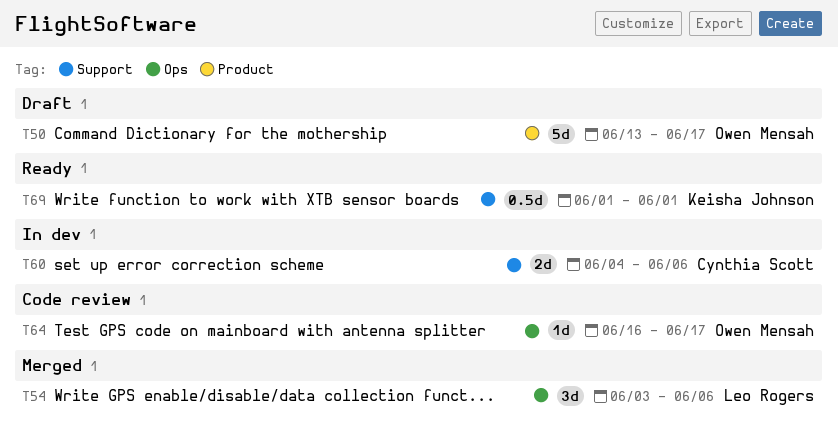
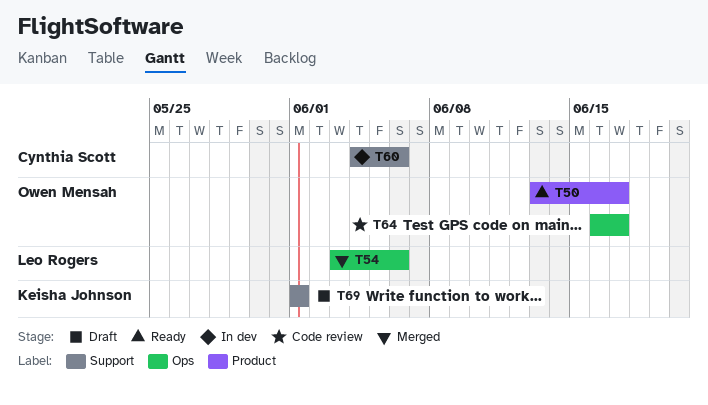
T50, status: Draft -> Ready
T69, status: Ready -> Draft

